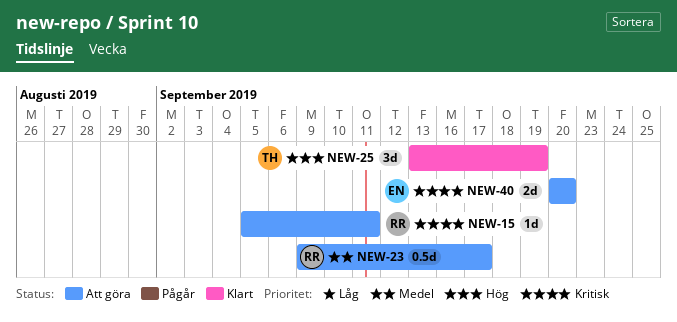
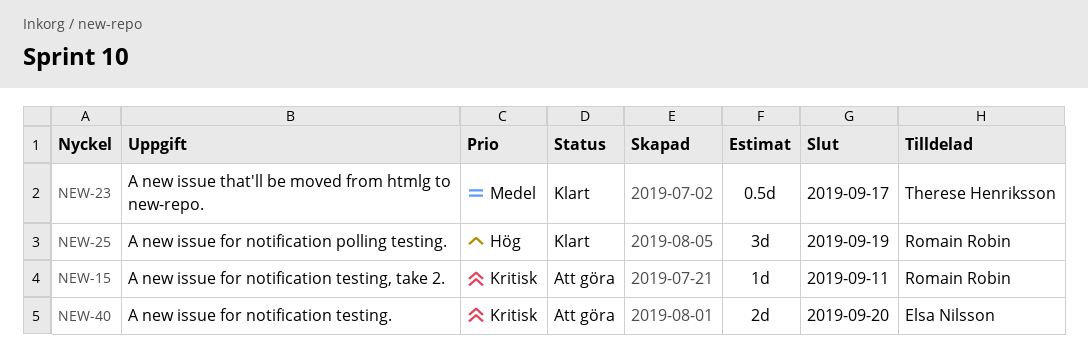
NEW-23, status: Att göra -> Klart
NEW-23, owner: Romain Robin -> Therese Henriksson
NEW-25, owner: Therese Henriksson -> Romain Robin

